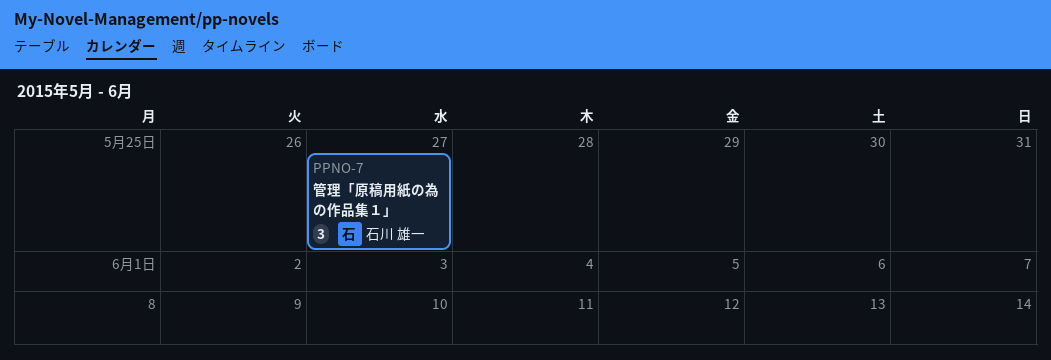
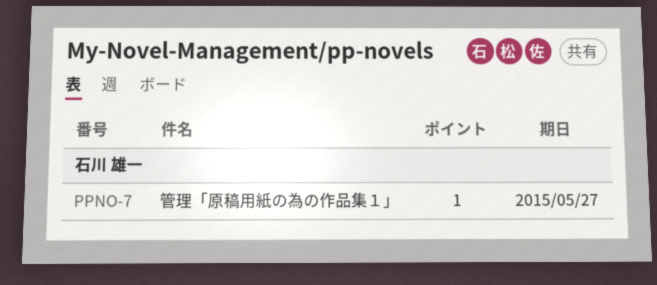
PPNO-7, estimate: 3 -> 1

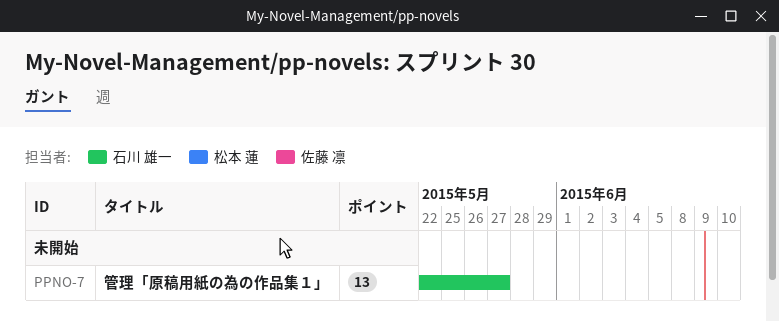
PPNO-7, estimate: 1 -> 13

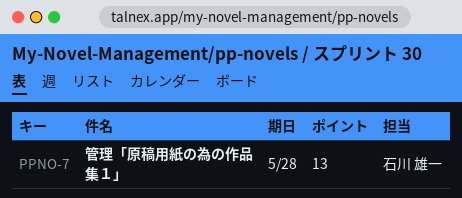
PPNO-7, due: May 27 -> May 28

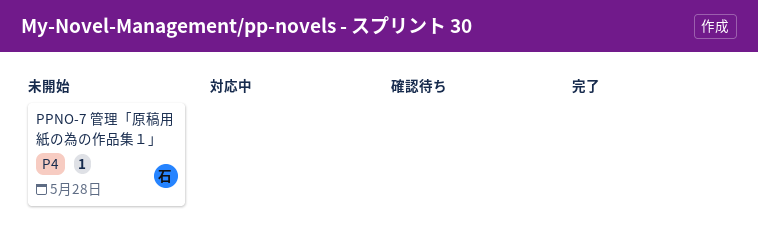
PPNO-7, estimate: 13 -> 1

